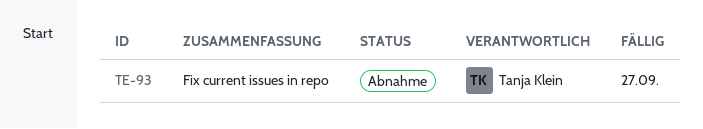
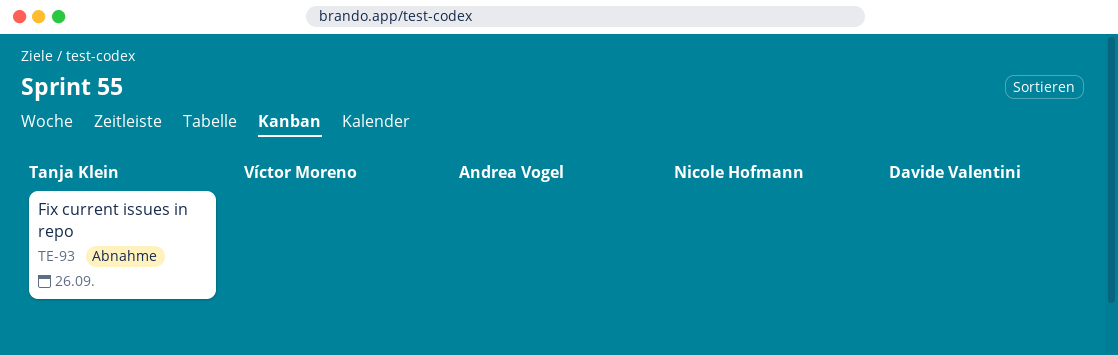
TE-93, due: Sep 27 -> Sep 26

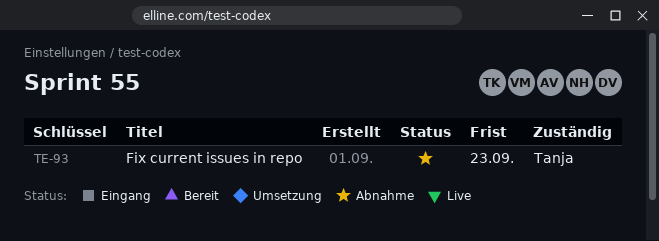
TE-93, due: Sep 26 -> Sep 23

